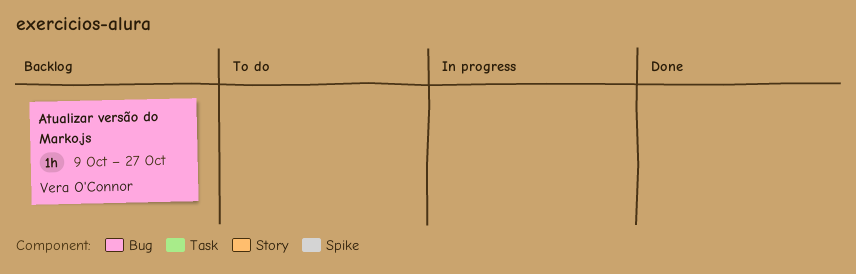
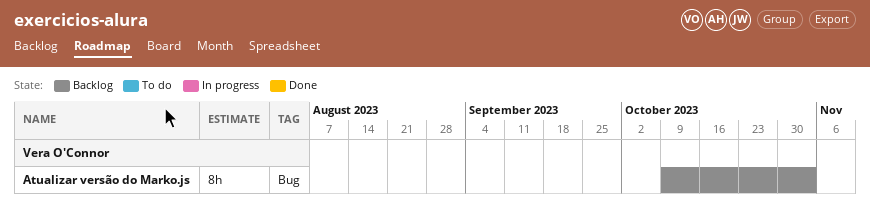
Atualizar versão do Marko.js, estimate: 1h -> 8h
Atualizar versão do Marko.js, due: Oct 27 -> Nov 3

